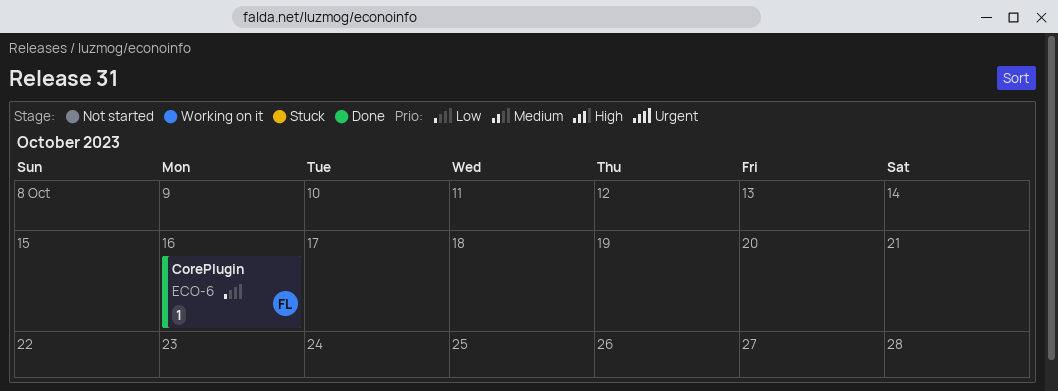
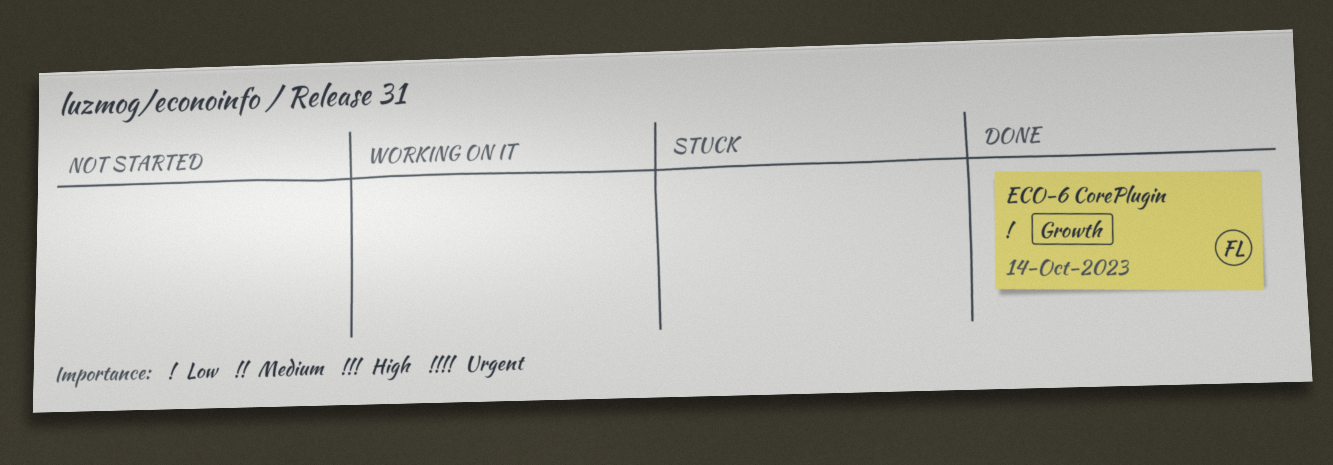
ECO-6, due: Oct 16 -> Oct 14

